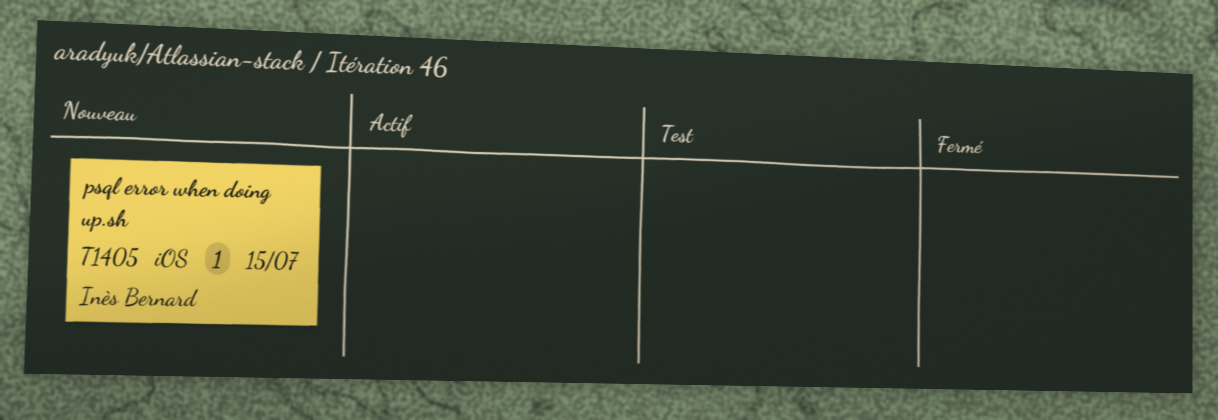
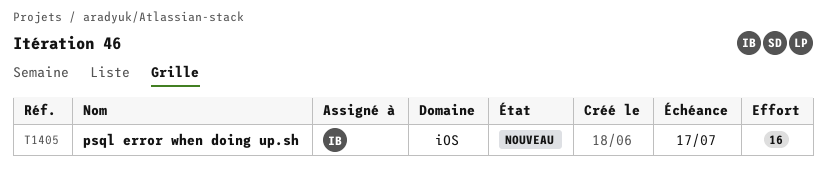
T1405, estimate: 1 -> 16
T1405, due: Jul 15 -> Jul 17

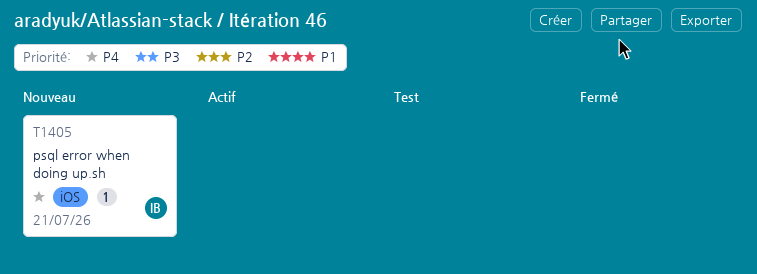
T1405, estimate: 16 -> 1
T1405, due: Jul 17 -> Jul 21

